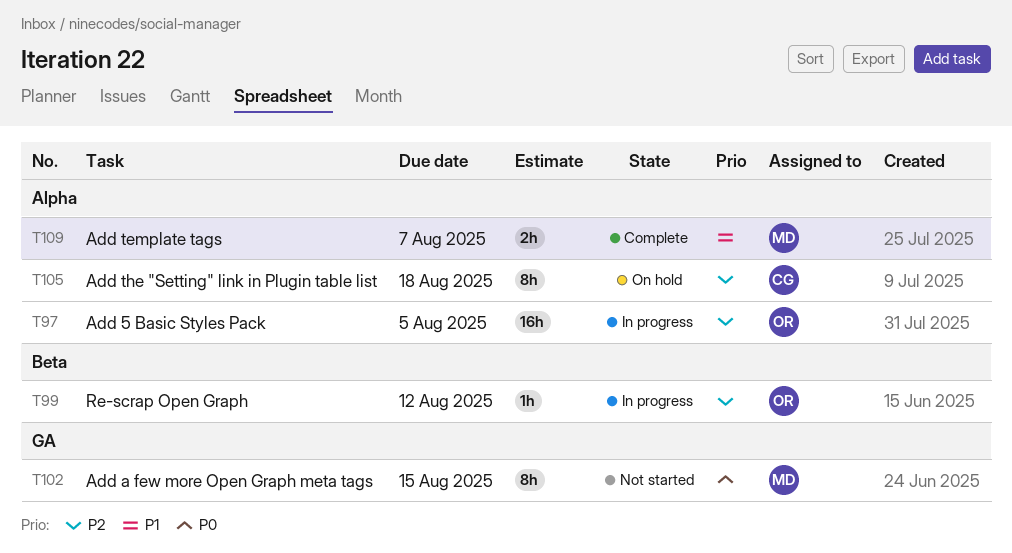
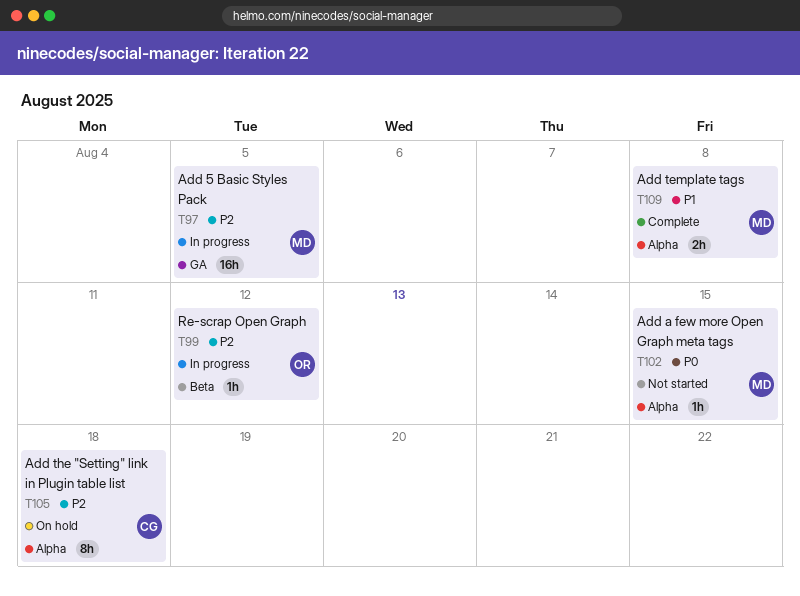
T97, owner: OR -> MD
T97, label: Alpha -> GA
T102, label: GA -> Alpha
T102, estimate: 8h -> 1h
T109, due: Aug 7 -> Aug 8

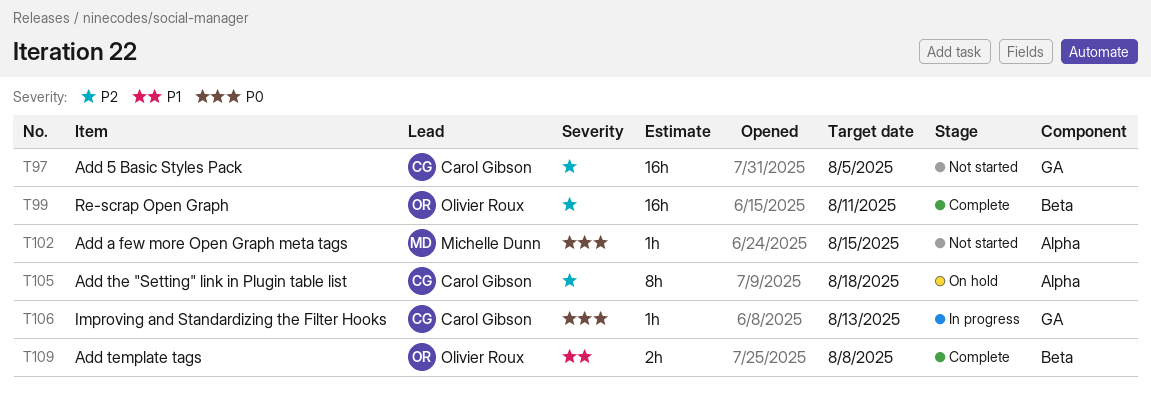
T97, status: In progress -> Not started
T97, owner: Michelle Dunn -> Carol Gibson
T99, status: In progress -> Complete
T99, estimate: 1h -> 16h
T99, due: Aug 12 -> Aug 11
T106: none -> present
T109, owner: Michelle Dunn -> Olivier Roux
T109, label: Alpha -> Beta

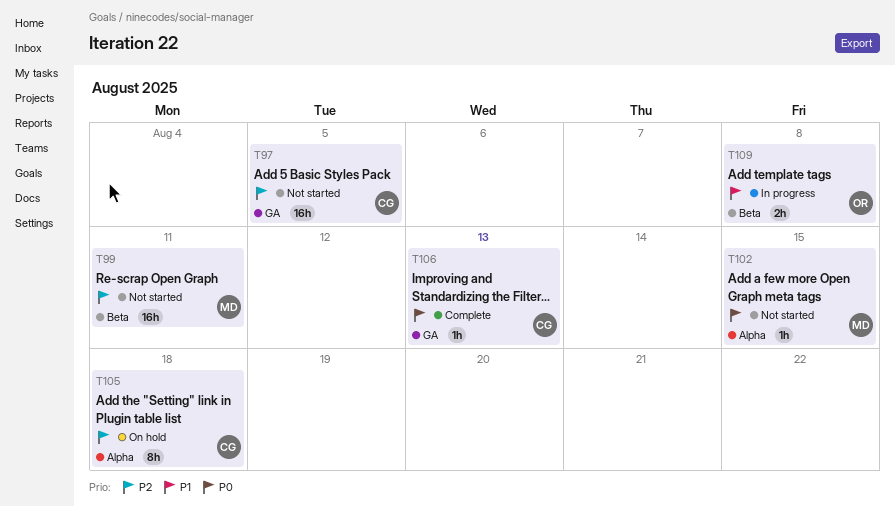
T99, status: Complete -> Not started
T99, owner: Olivier Roux -> Michelle Dunn
T106, status: In progress -> Complete
T109, status: Complete -> In progress

